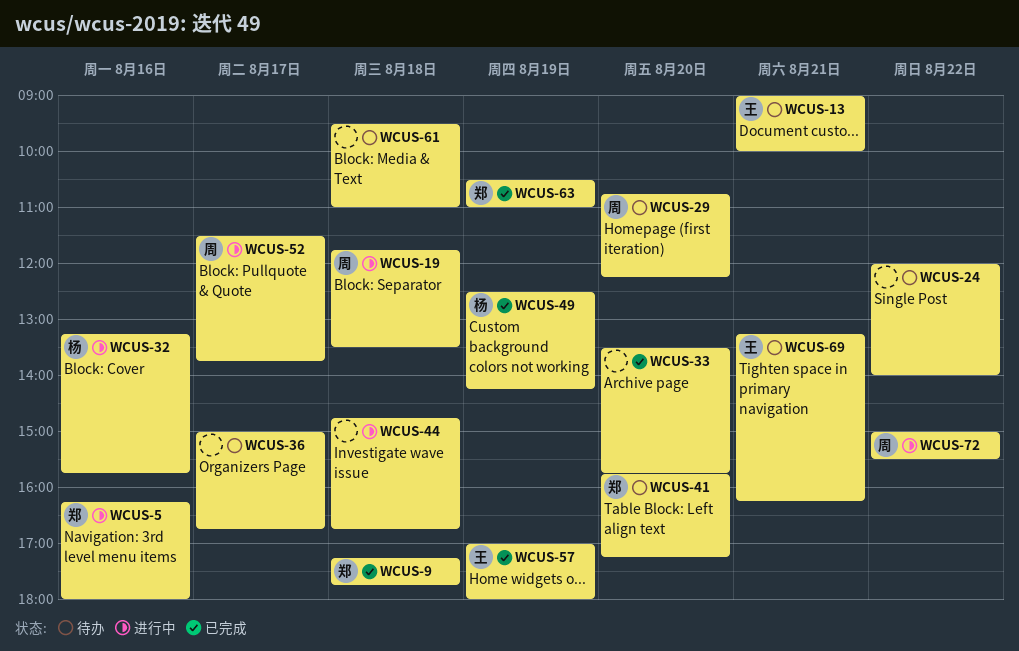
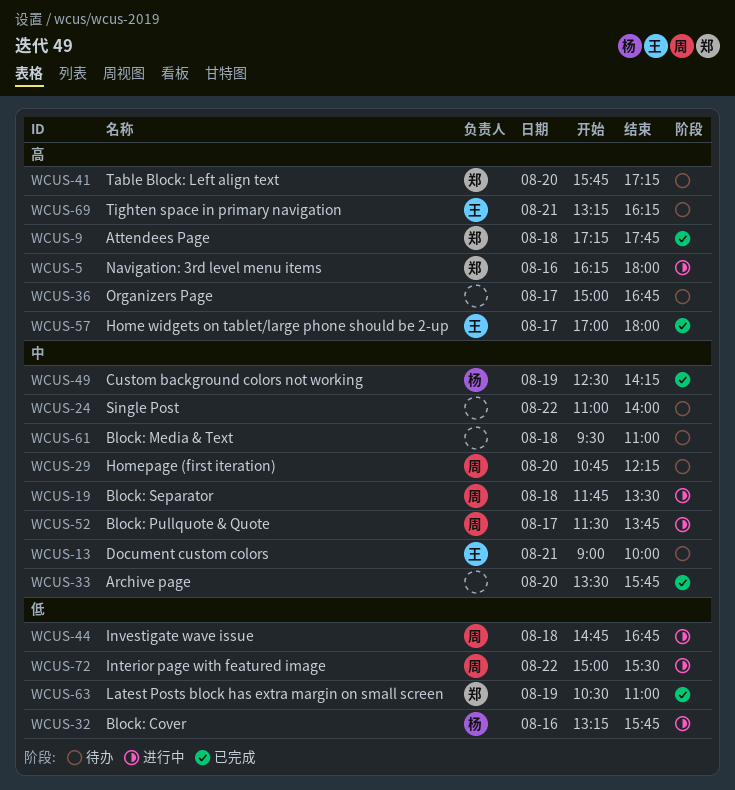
WCUS-24, begins: 12:00 -> 11:00
WCUS-44, owner: none -> 周
WCUS-57, day: Aug 19 -> Aug 17

